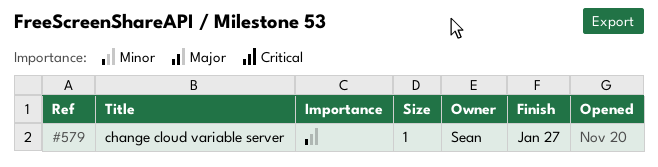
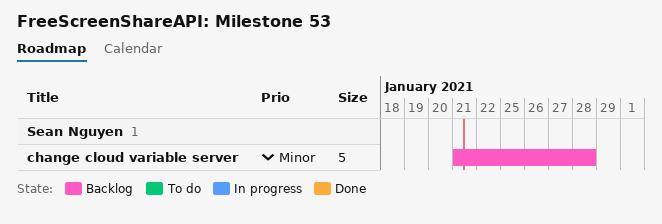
change cloud variable server, estimate: 1 -> 5
change cloud variable server, due: Jan 27 -> Jan 28

